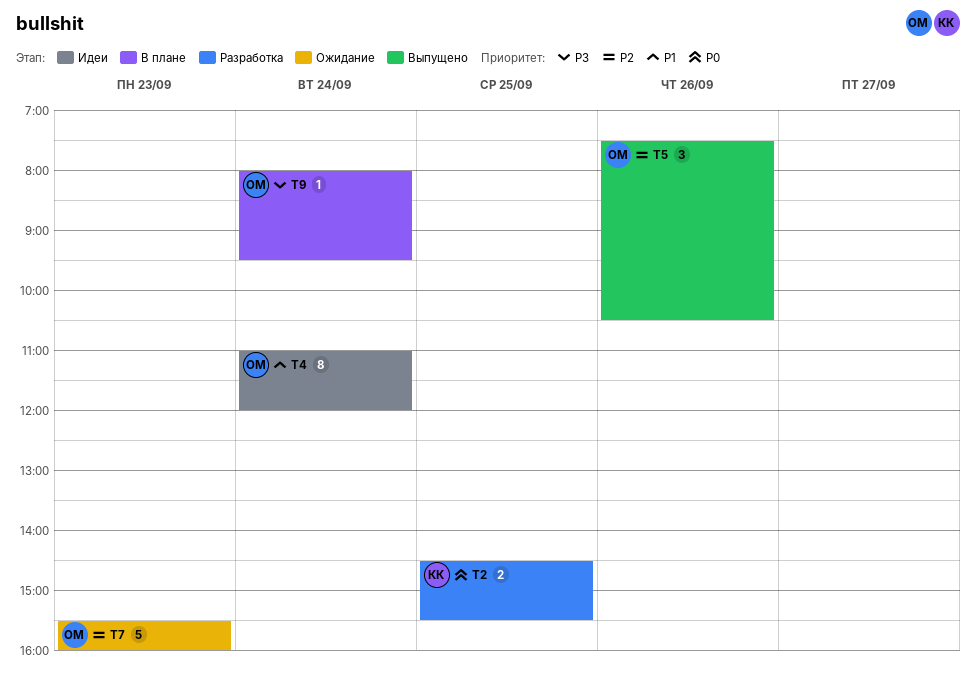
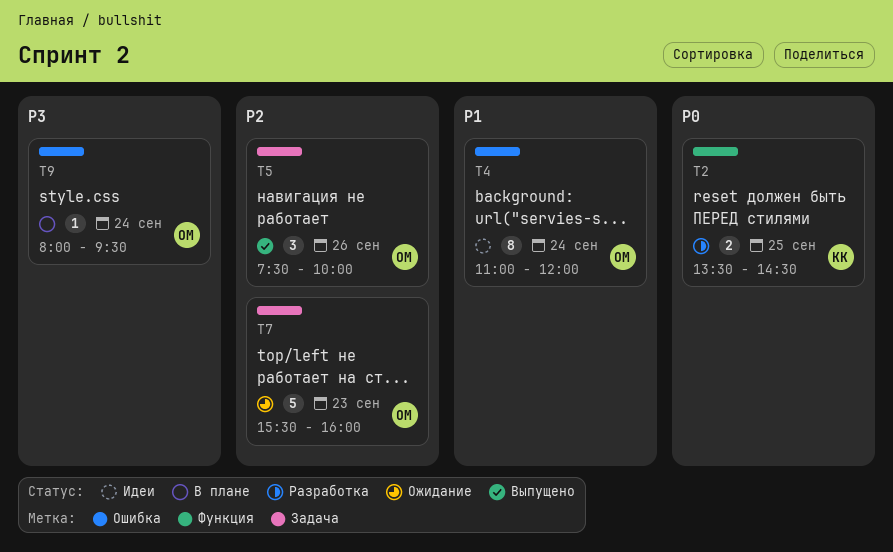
T2, begins: 14:30 -> 13:30
T2, ends: 15:30 -> 14:30
T5, ends: 10:30 -> 10:00

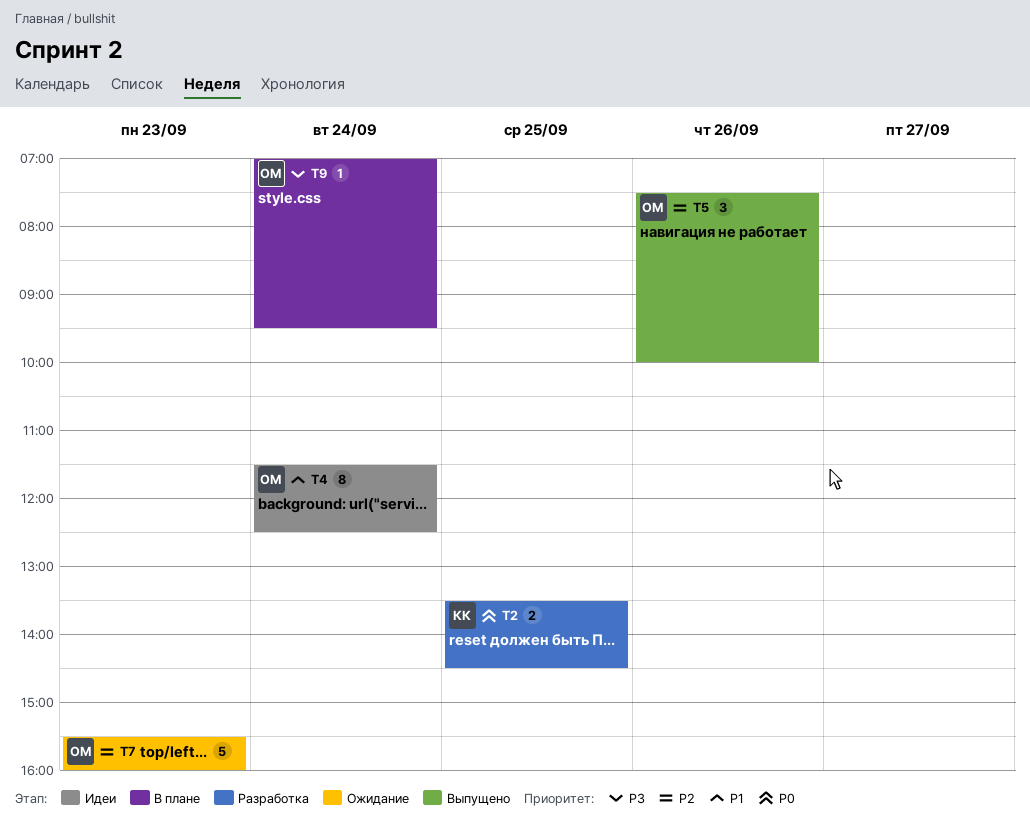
T4, begins: 11:00 -> 11:30
T4, ends: 12:00 -> 12:30
T9, begins: 08:00 -> 07:00

